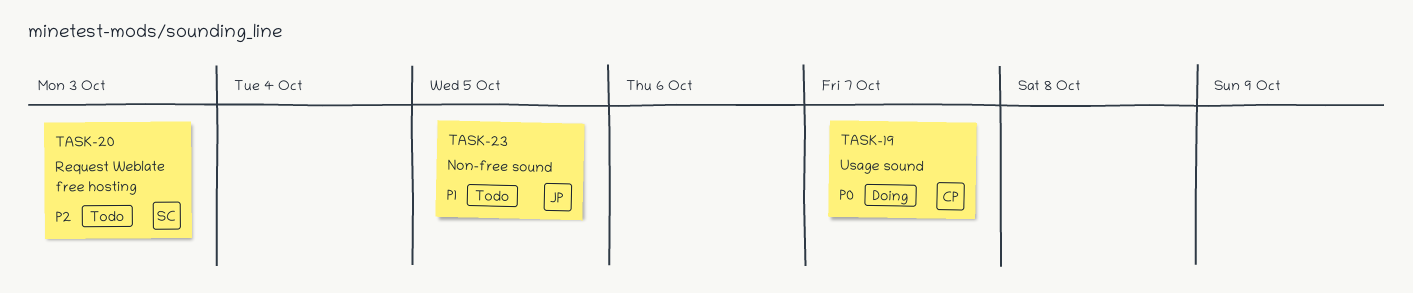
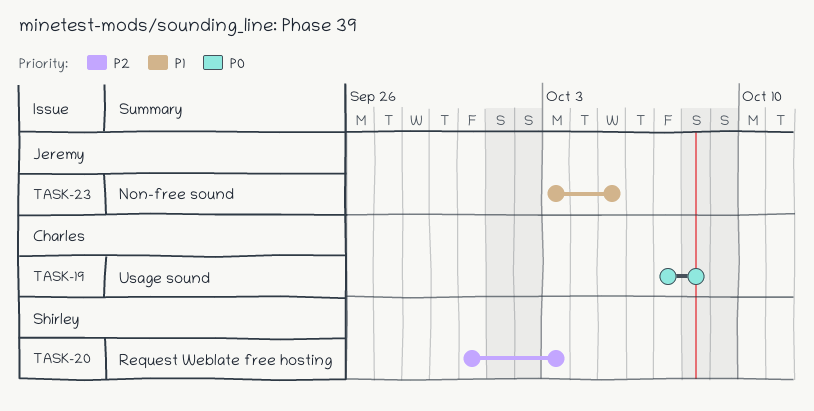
TASK-19, due: Oct 7 -> Oct 8

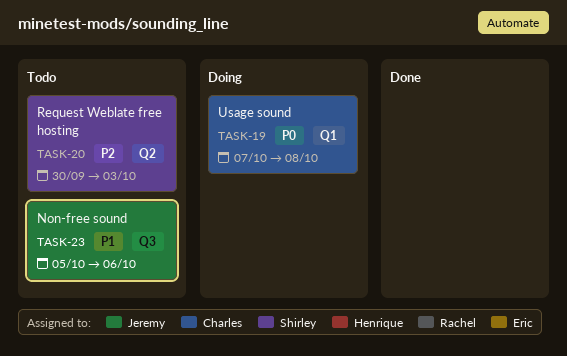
TASK-23, start: Oct 3 -> Oct 5
TASK-23, due: Oct 5 -> Oct 6

